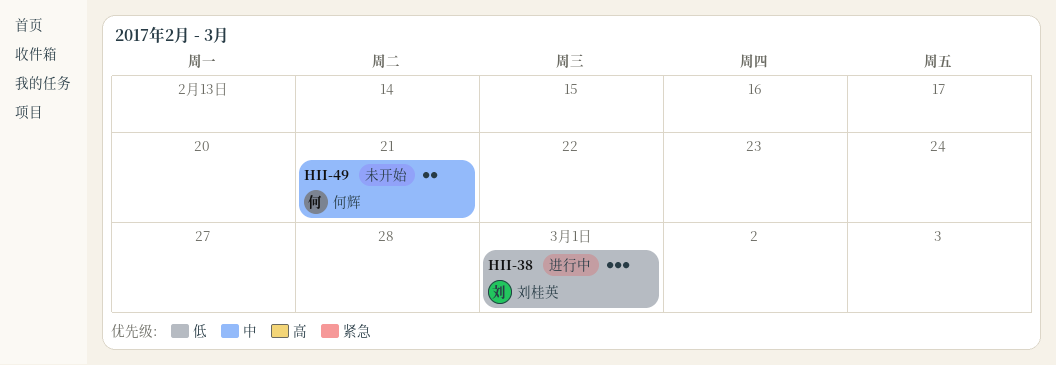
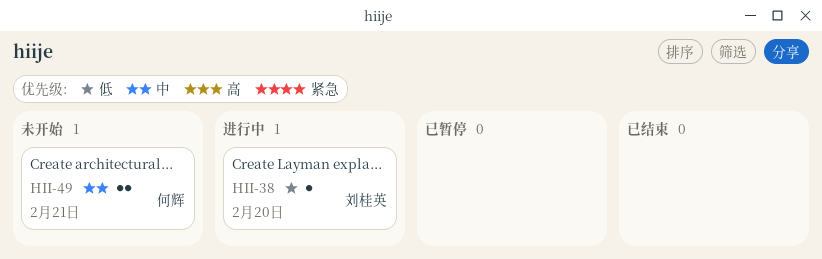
HII-38, estimate: 3 -> 1
HII-38, due: Mar 1 -> Feb 20

